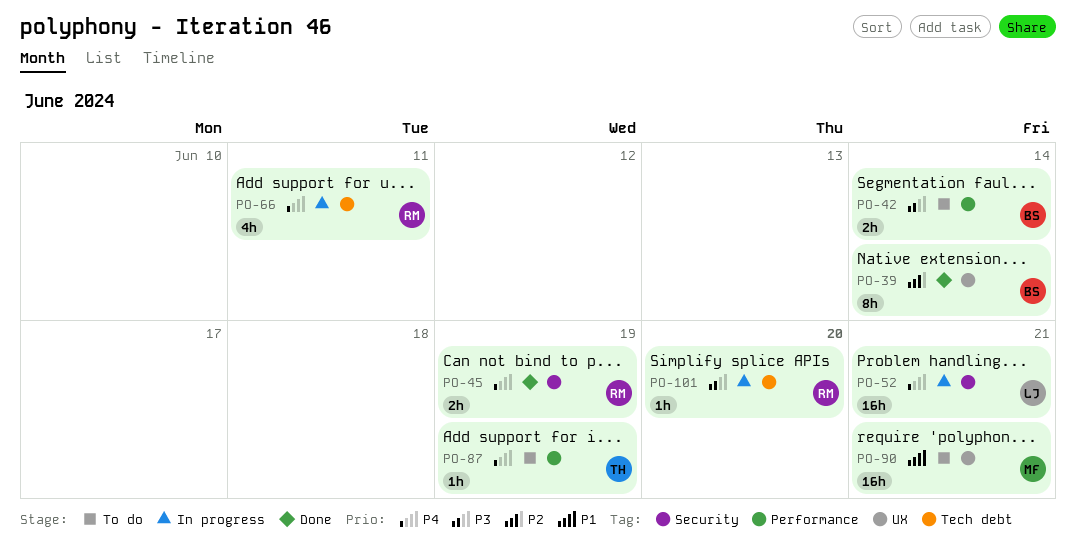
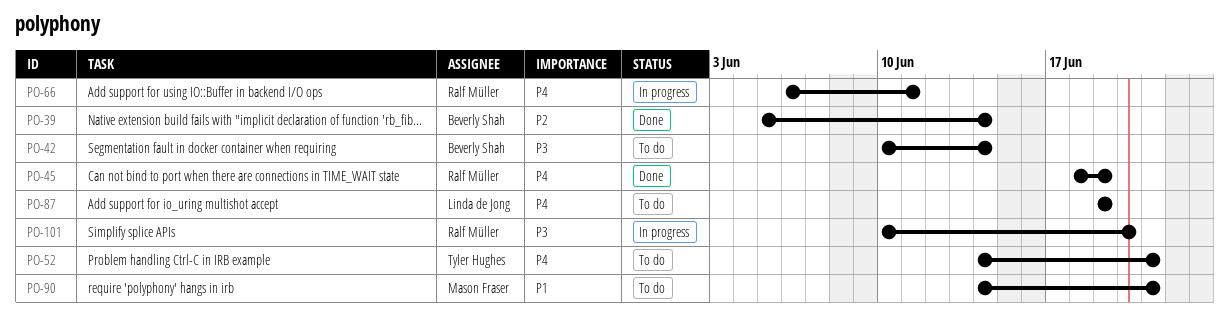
PO-52, status: In progress -> To do
PO-52, owner: Linda de Jong -> Tyler Hughes
PO-87, owner: Tyler Hughes -> Linda de Jong

